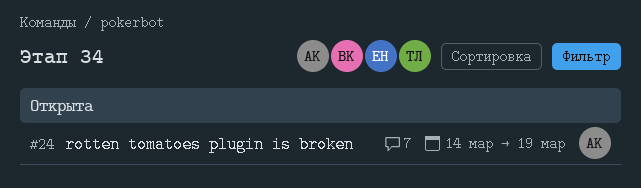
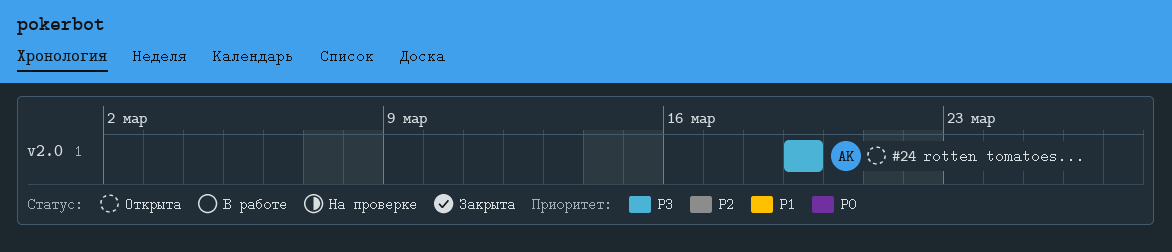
#24, start: Mar 14 -> Mar 19

